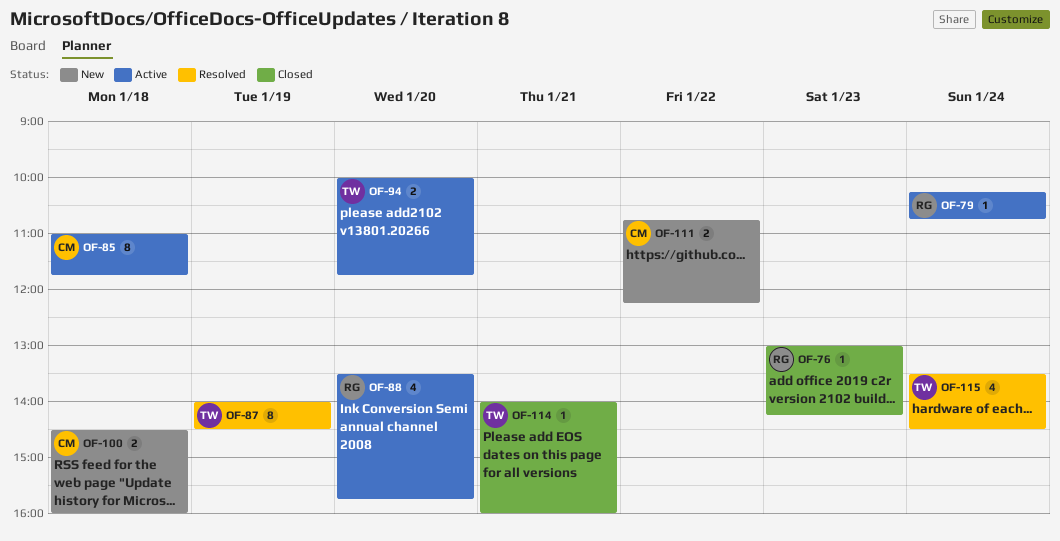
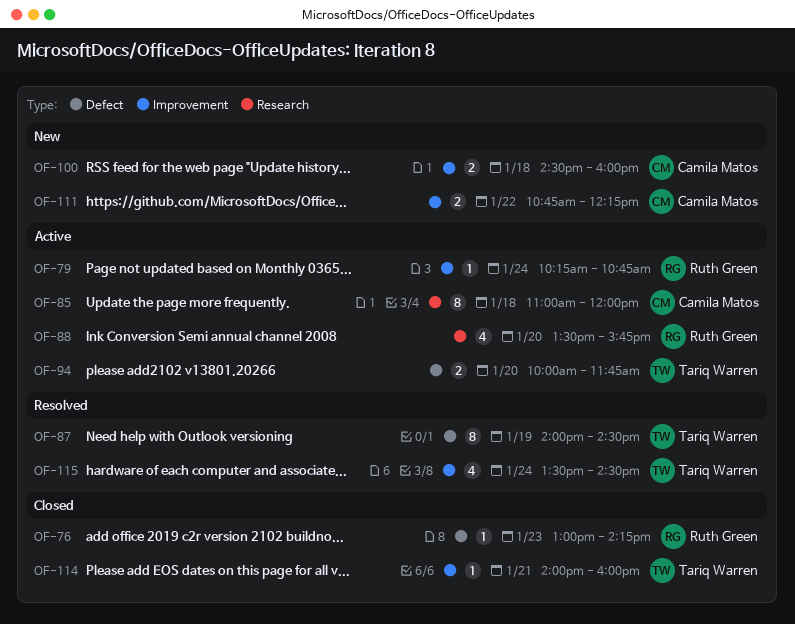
OF-85, ends: 11:45 -> 12:00

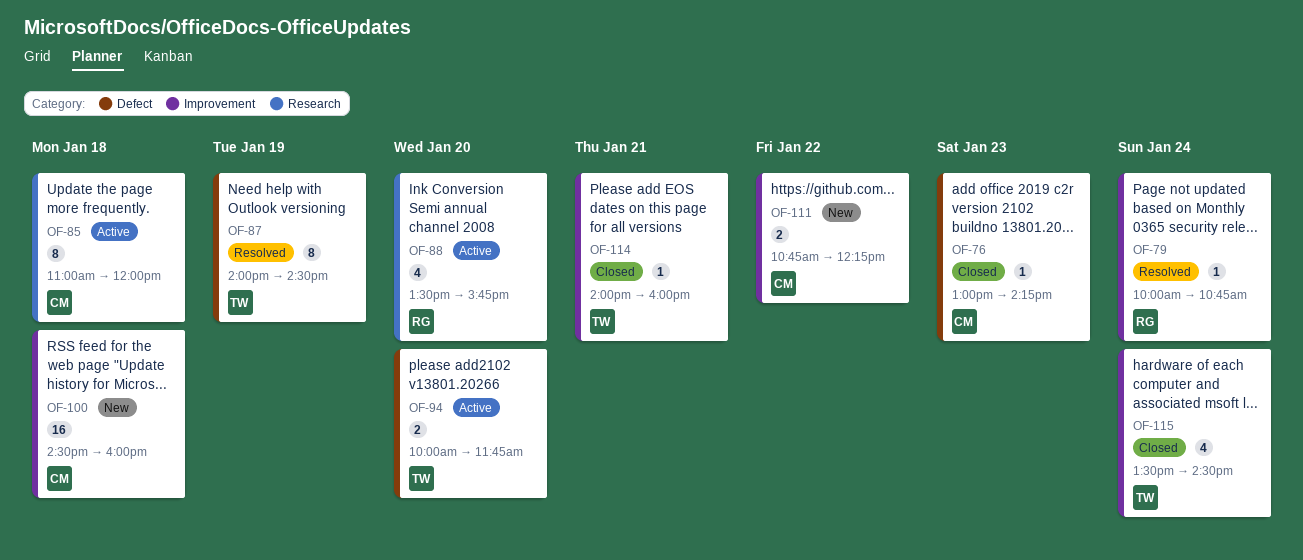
OF-76, owner: Ruth Green -> Camila Matos
OF-79, status: Active -> Resolved
OF-79, begins: 10:15 -> 10:00
OF-100, estimate: 2 -> 16
OF-115, status: Resolved -> Closed

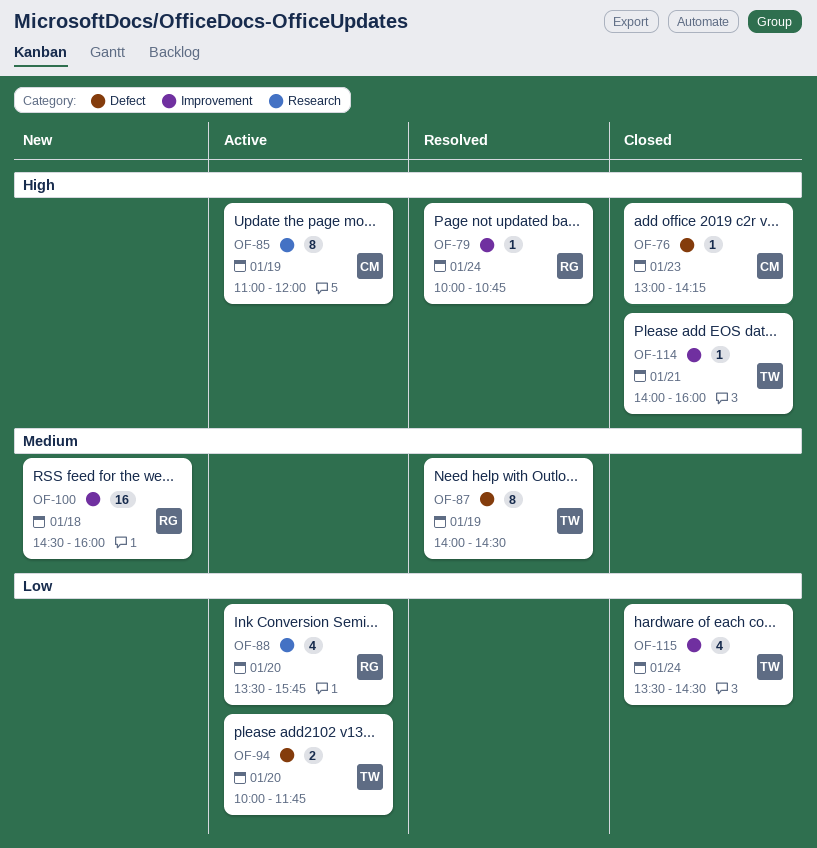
OF-85, day: Jan 18 -> Jan 19
OF-100, owner: CM -> RG
OF-111: present -> none

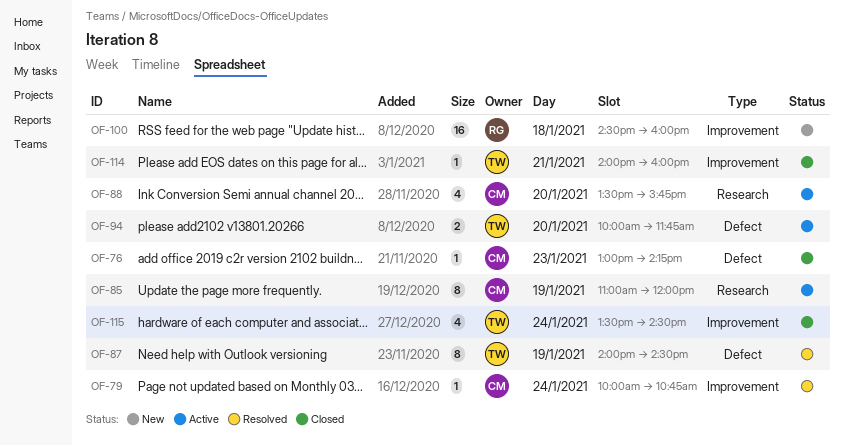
OF-79, owner: RG -> CM
OF-88, owner: RG -> CM

